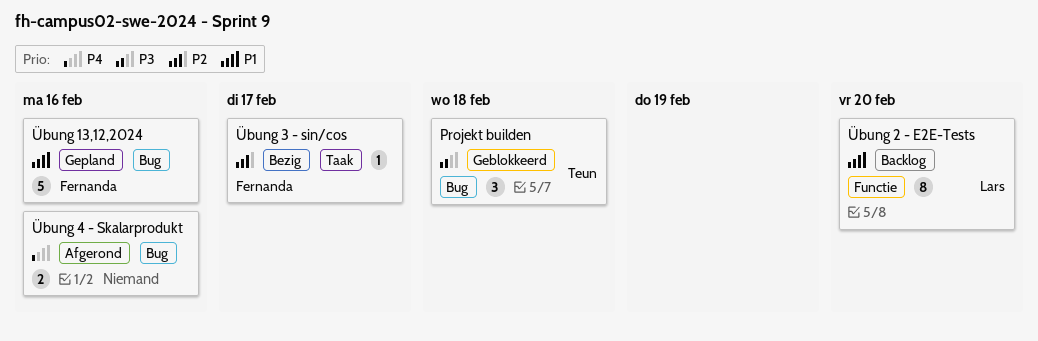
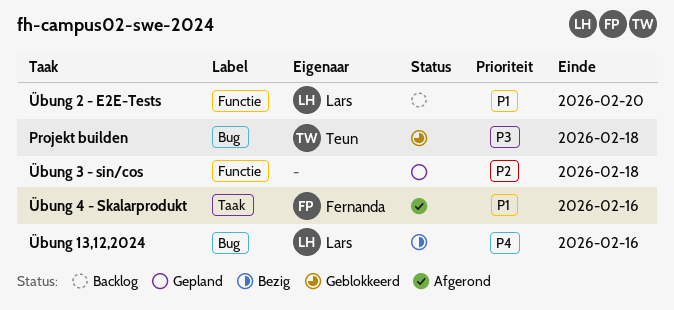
Übung 13,12,2024, status: Gepland -> Bezig
Übung 13,12,2024, owner: Fernanda -> Lars
Übung 13,12,2024, priority: P1 -> P4
Übung 3 - sin/cos, status: Bezig -> Gepland
Übung 3 - sin/cos, owner: Fernanda -> none
Übung 3 - sin/cos, label: Taak -> Functie
Übung 3 - sin/cos, due: Feb 17 -> Feb 18
Übung 4 - Skalarprodukt, owner: none -> Fernanda
Übung 4 - Skalarprodukt, priority: P4 -> P1
Übung 4 - Skalarprodukt, label: Bug -> Taak

